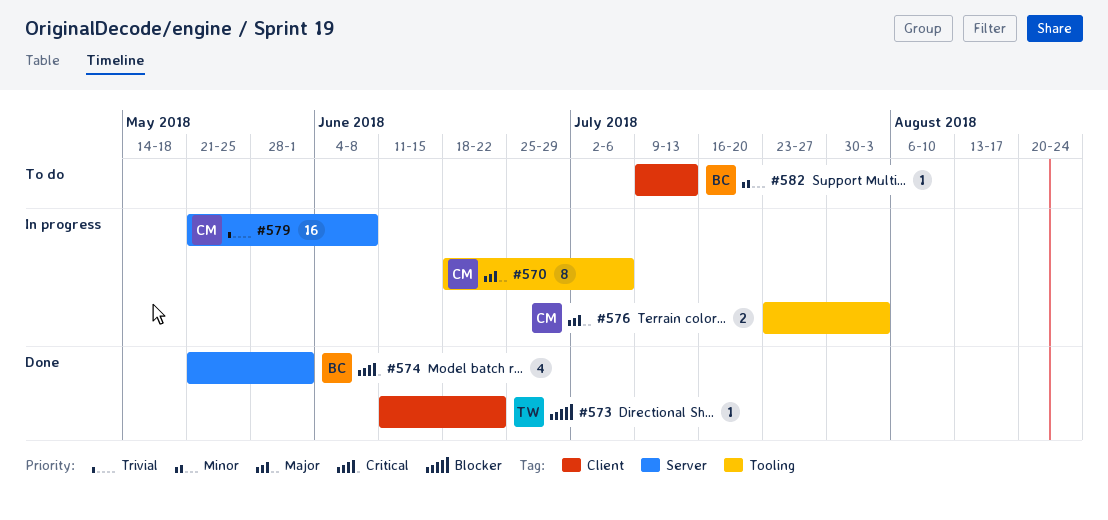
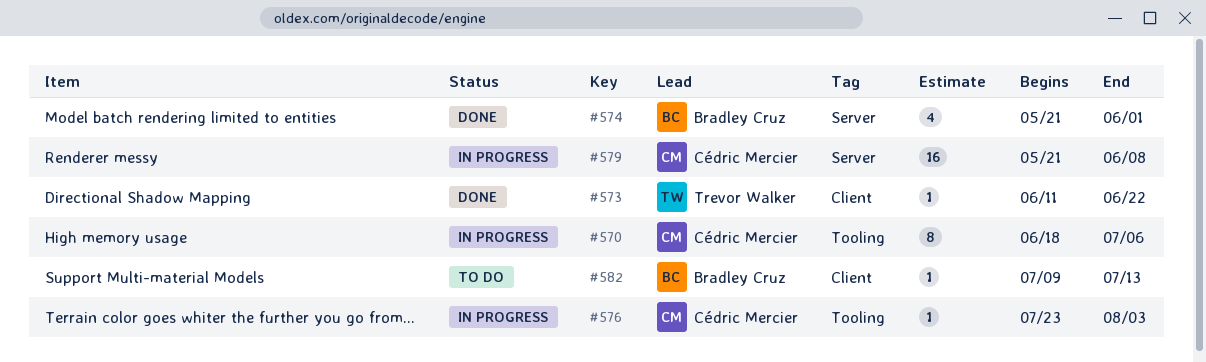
#576, estimate: 2 -> 1

